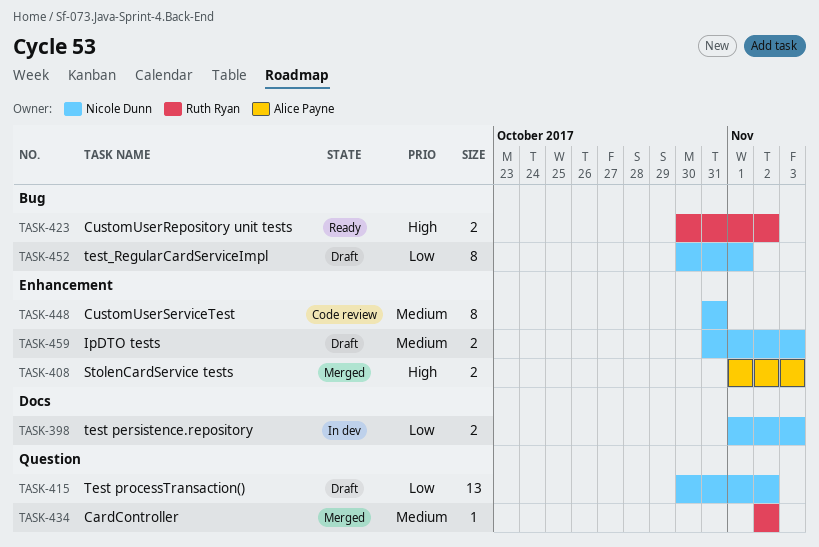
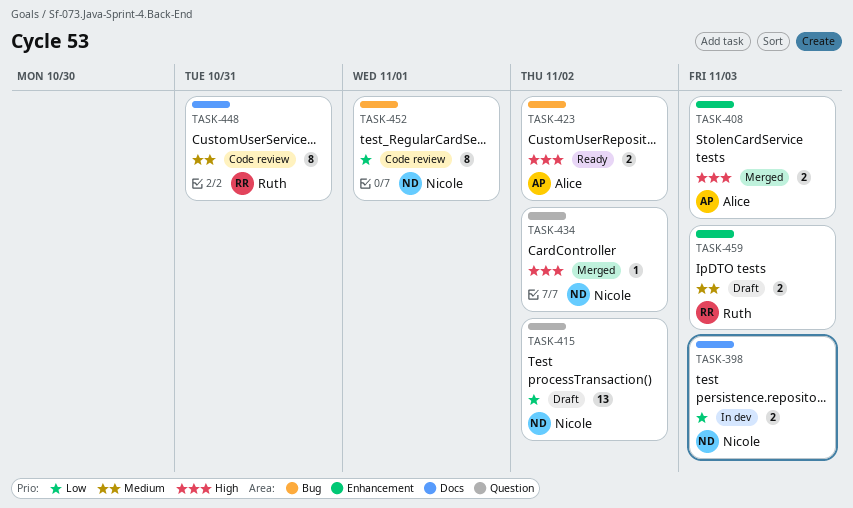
TASK-423, owner: Ruth Ryan -> Alice Payne
TASK-434, owner: Ruth Ryan -> Nicole Dunn
TASK-434, priority: Medium -> High
TASK-448, owner: Nicole Dunn -> Ruth Ryan
TASK-448, label: Enhancement -> Docs
TASK-452, status: Draft -> Code review
TASK-459, owner: Nicole Dunn -> Ruth Ryan

